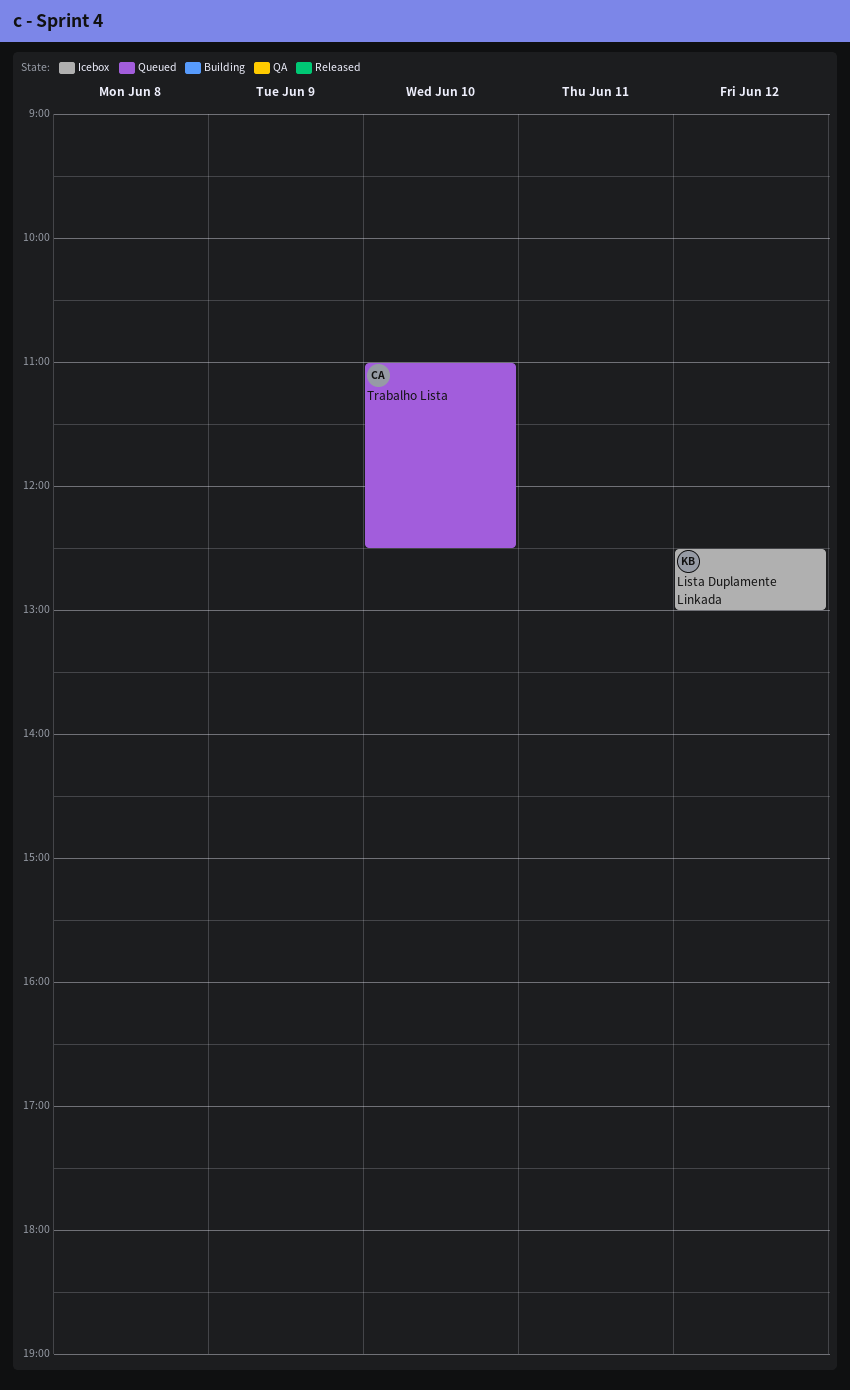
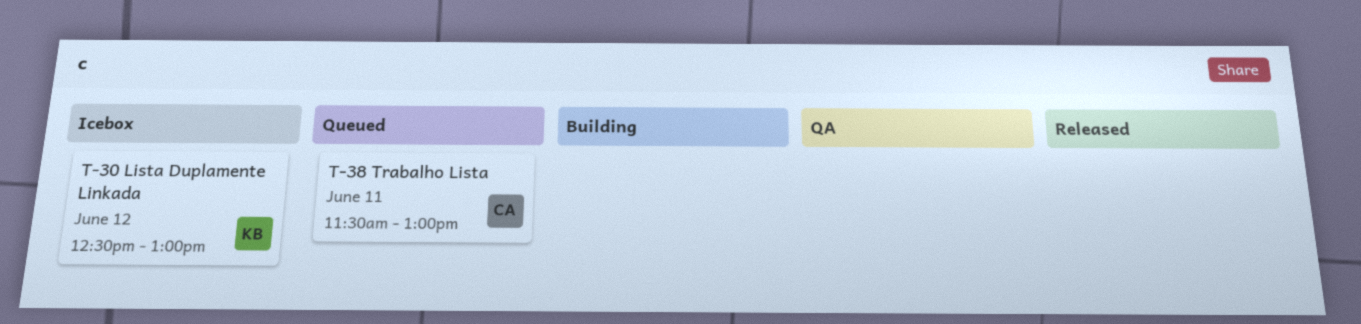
Trabalho Lista, day: Jun 10 -> Jun 11
Trabalho Lista, begins: 11:00 -> 11:30
Trabalho Lista, ends: 12:30 -> 13:00

